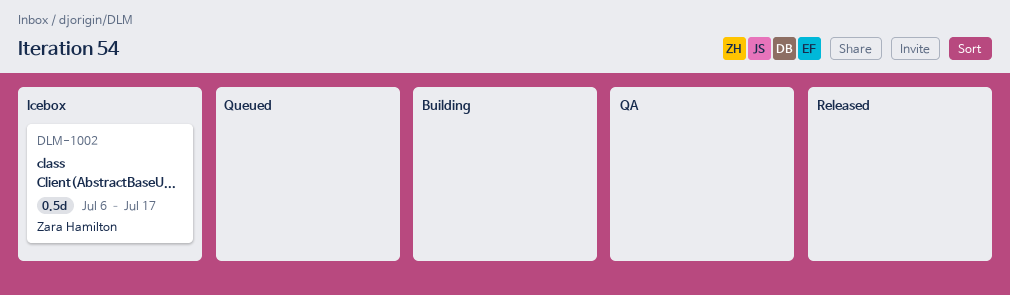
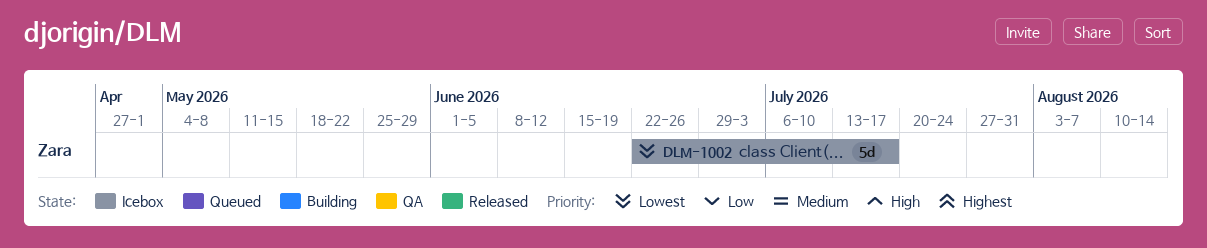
DLM-1002, estimate: 0.5d -> 5d
DLM-1002, start: Jul 6 -> Jun 22

